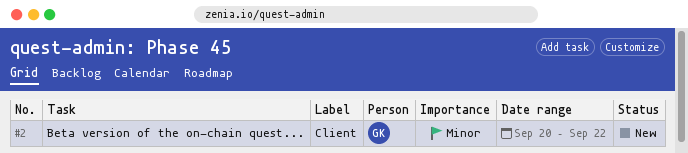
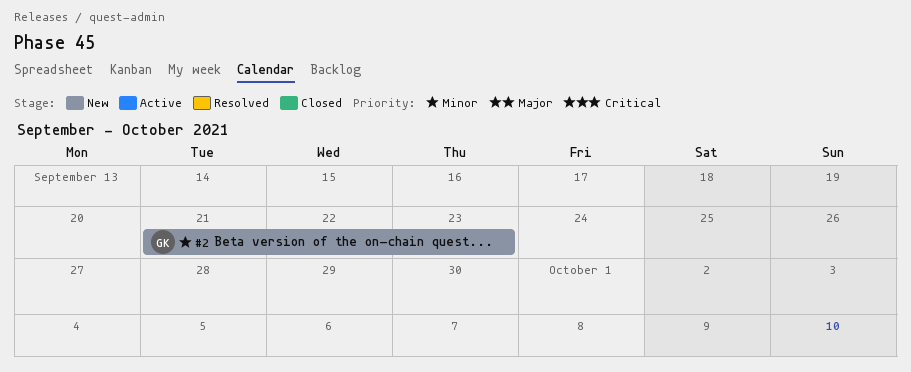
#2, start: Sep 20 -> Sep 21
#2, due: Sep 22 -> Sep 23

